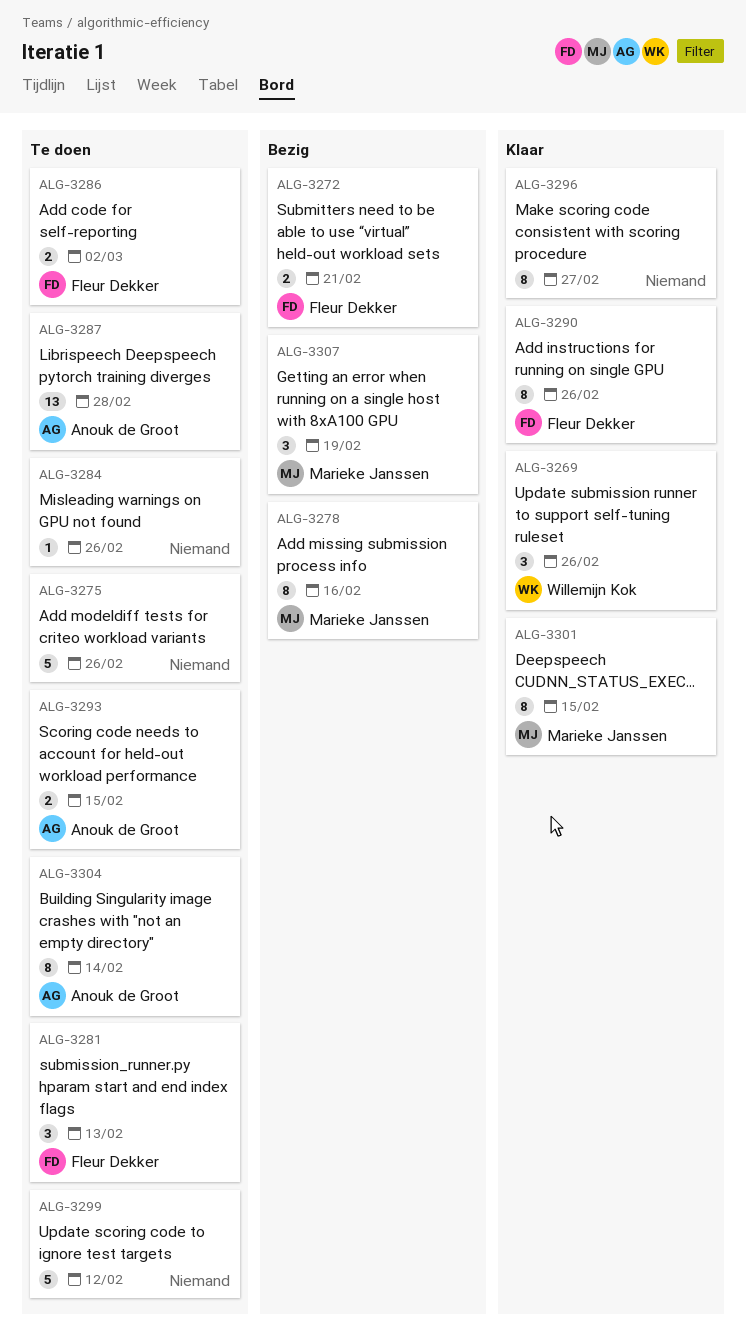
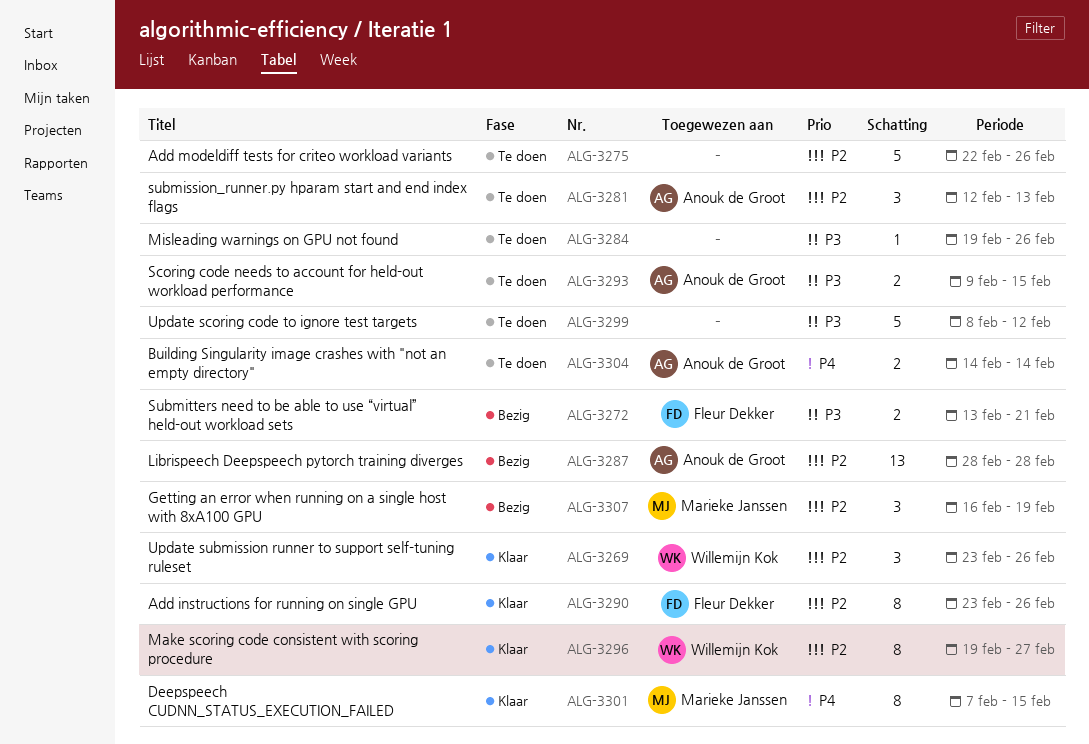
ALG-3278: present -> none
ALG-3281, owner: Fleur Dekker -> Anouk de Groot
ALG-3286: present -> none
ALG-3287, status: Te doen -> Bezig
ALG-3296, owner: none -> Willemijn Kok
ALG-3304, estimate: 8 -> 2

